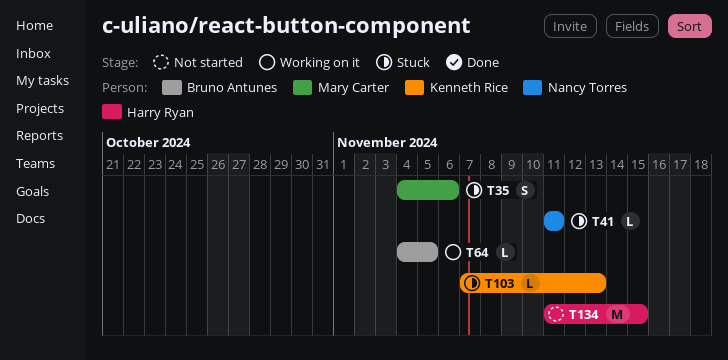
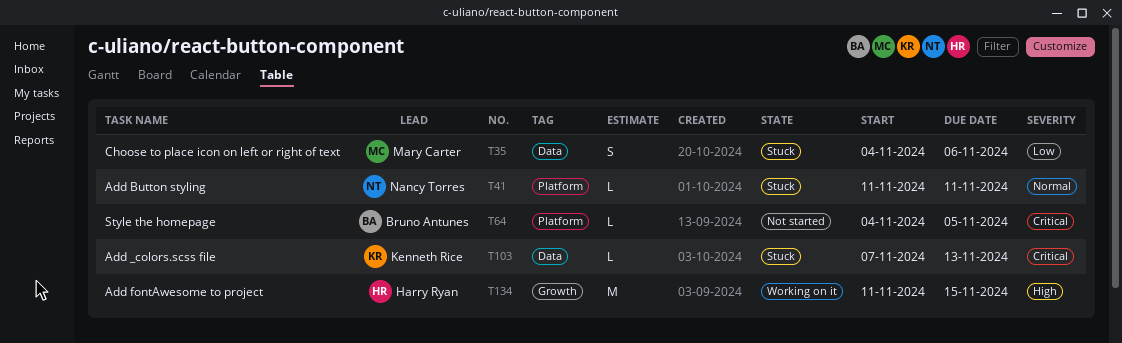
T64, status: Working on it -> Not started
T134, status: Not started -> Working on it

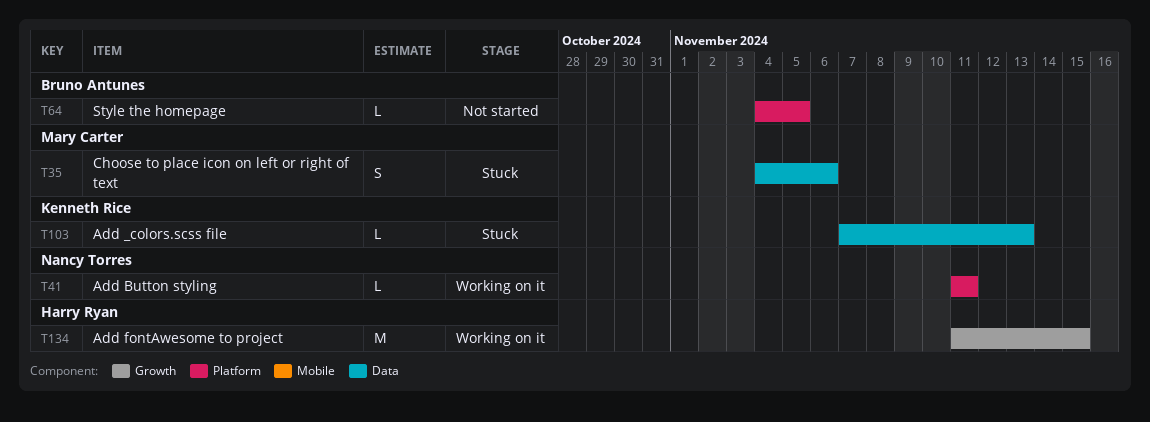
T41, status: Stuck -> Working on it

